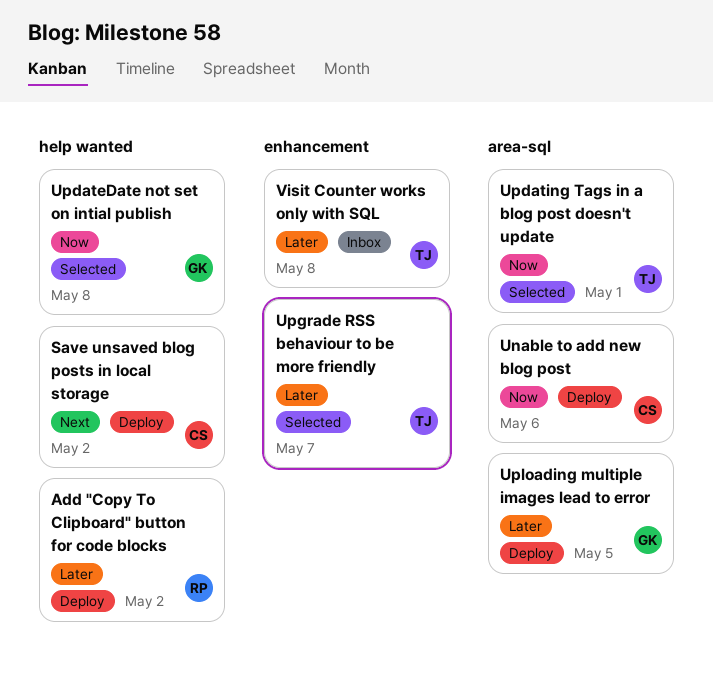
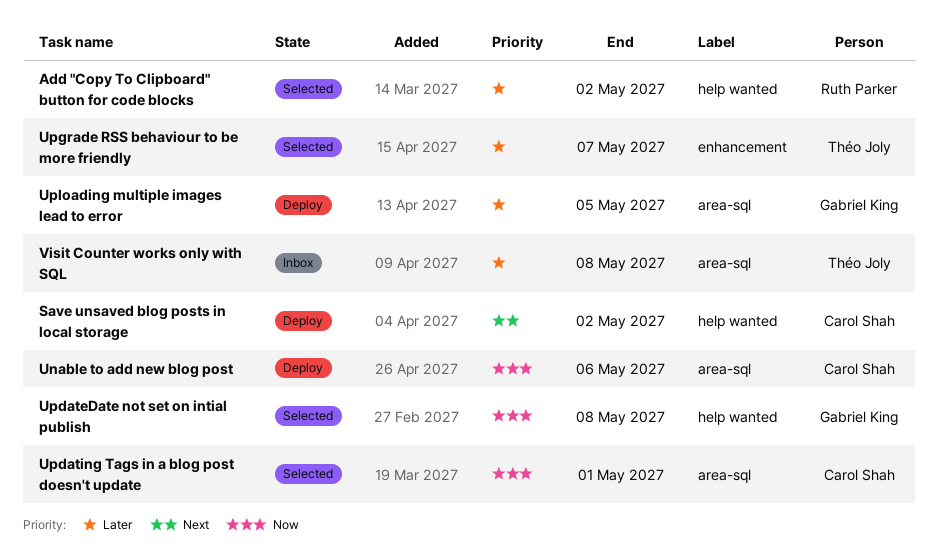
Add "Copy To Clipboard" button for code blocks, status: Deploy -> Selected
Updating Tags in a blog post doesn't update, owner: Théo Joly -> Carol Shah
Visit Counter works only with SQL, label: enhancement -> area-sql

